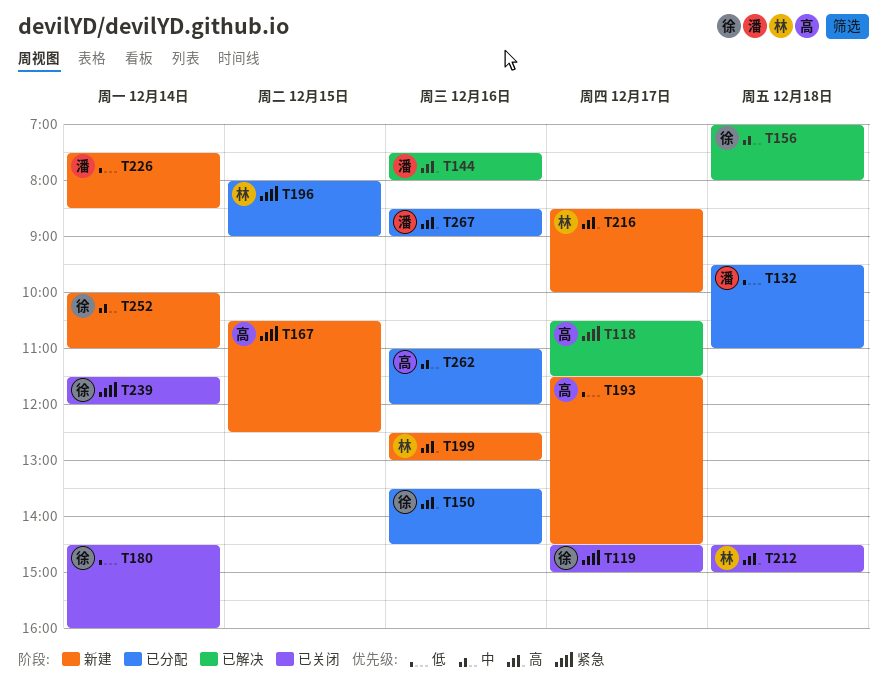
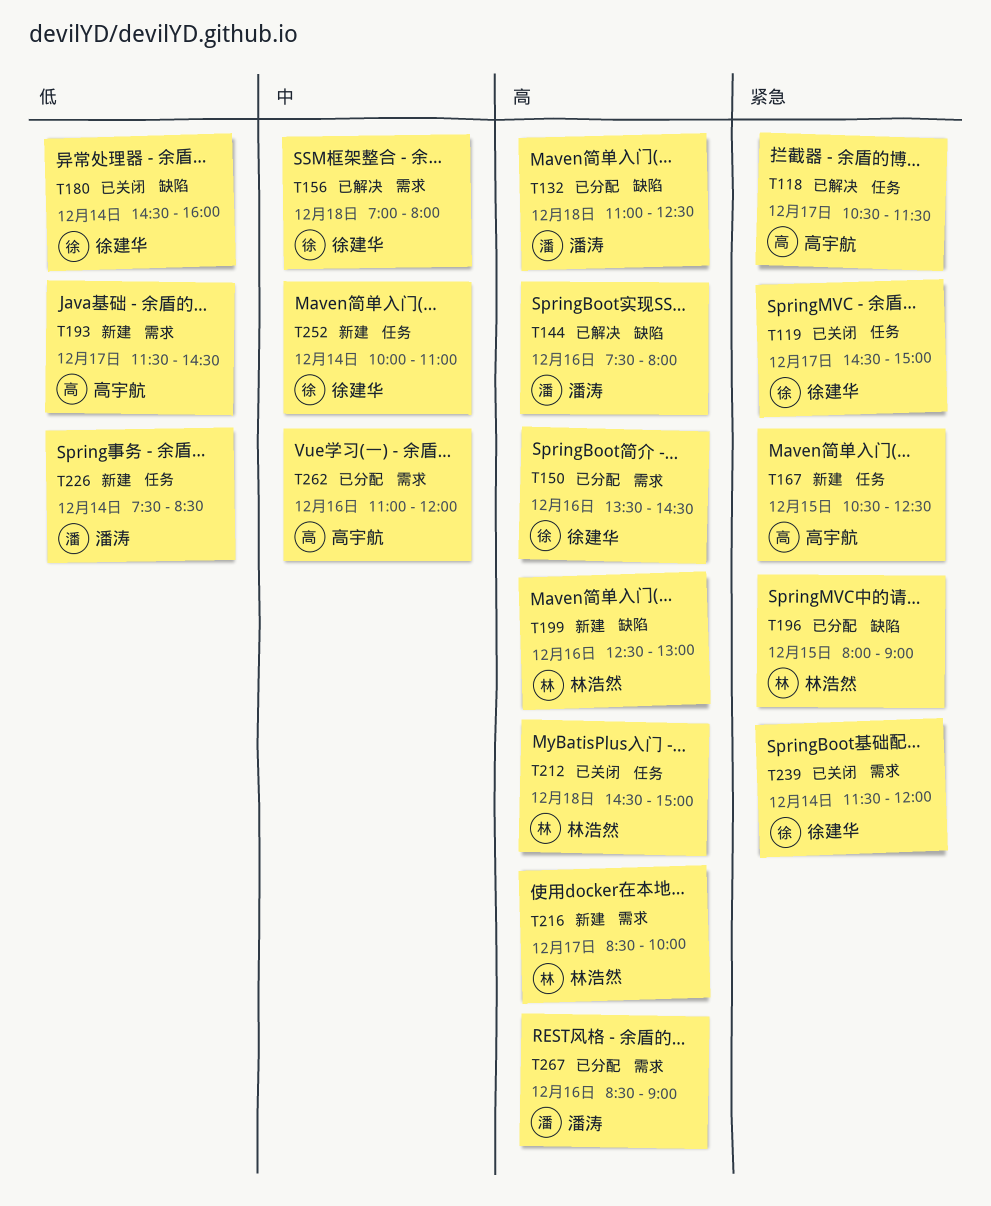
T132, priority: 低 -> 高
T132, begins: 09:30 -> 11:00
T132, ends: 11:00 -> 12:30

